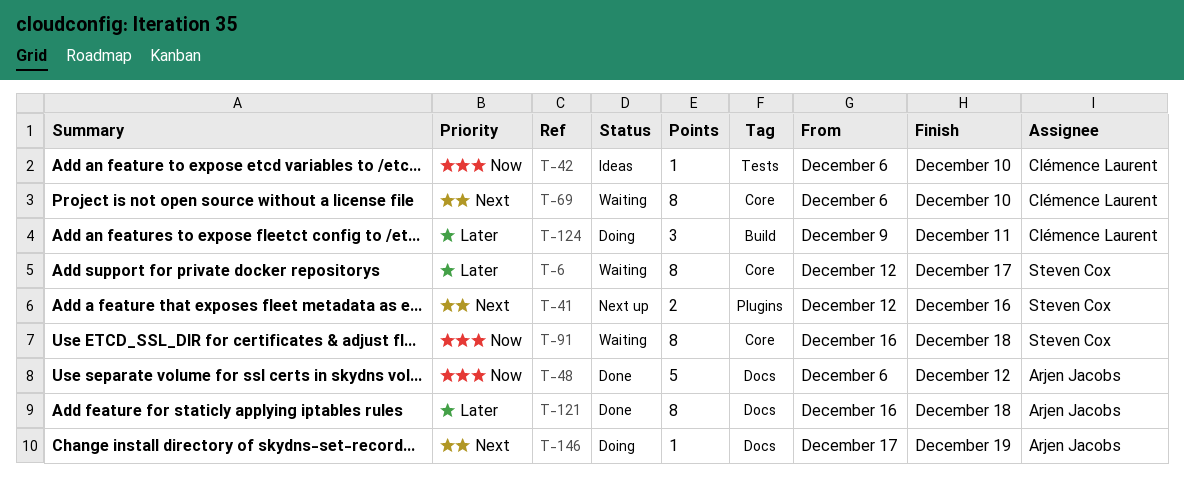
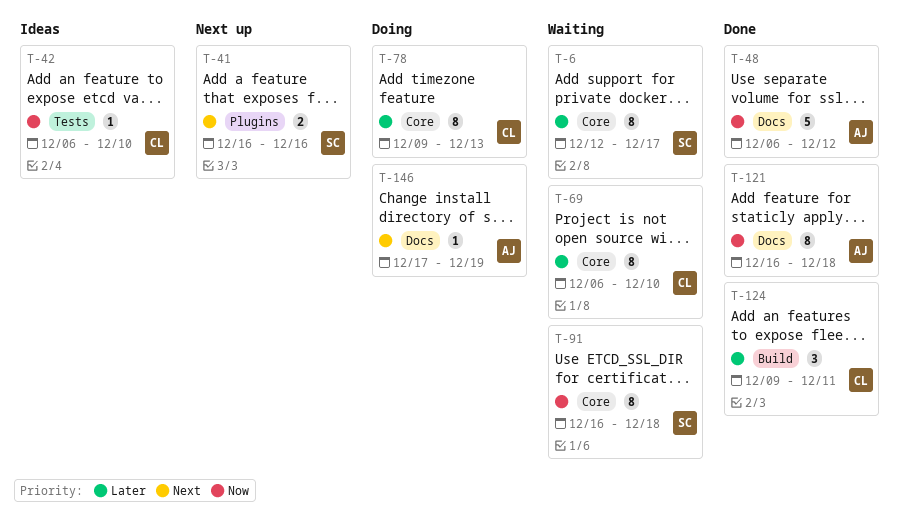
T-41, start: Dec 12 -> Dec 16
T-69, priority: Next -> Later
T-78: none -> present
T-121, priority: Later -> Now
T-124, status: Doing -> Done

